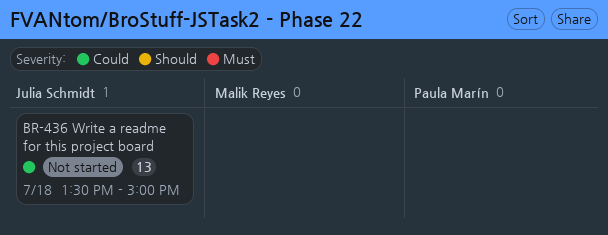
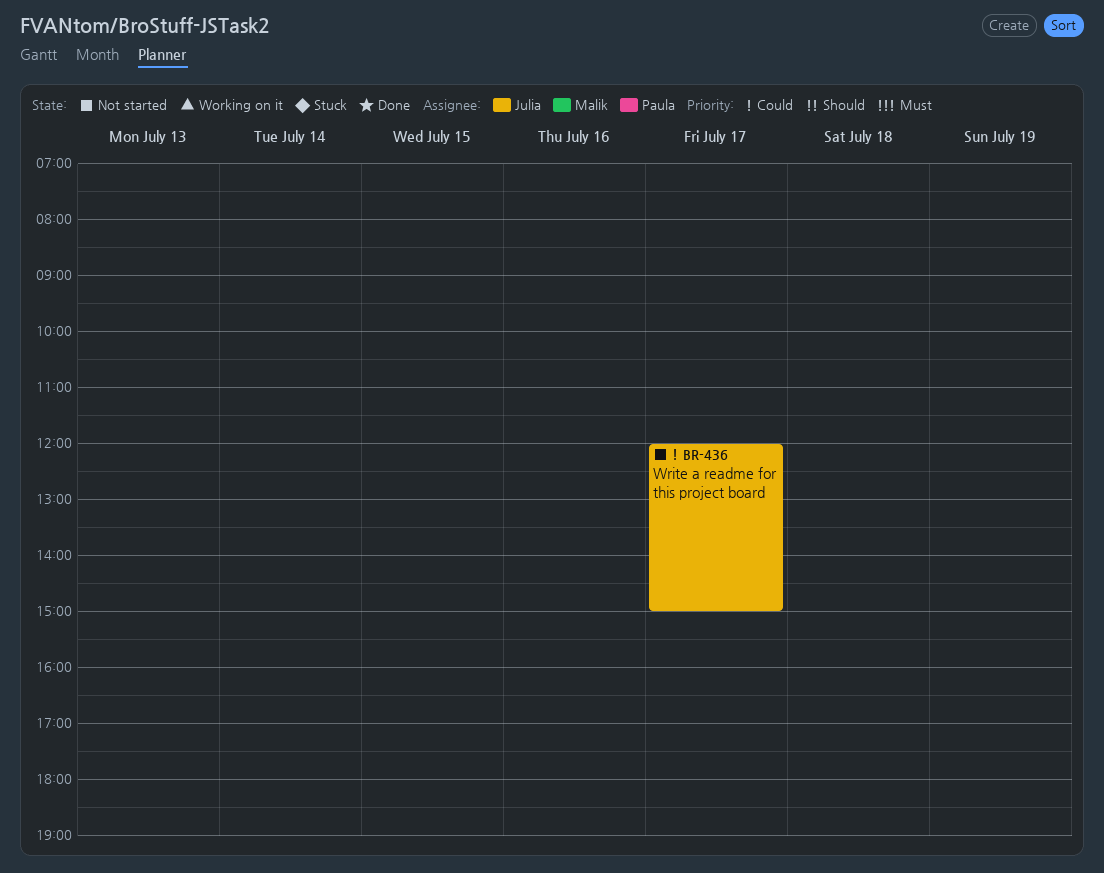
BR-436, day: Jul 18 -> Jul 17
BR-436, begins: 13:30 -> 12:00

